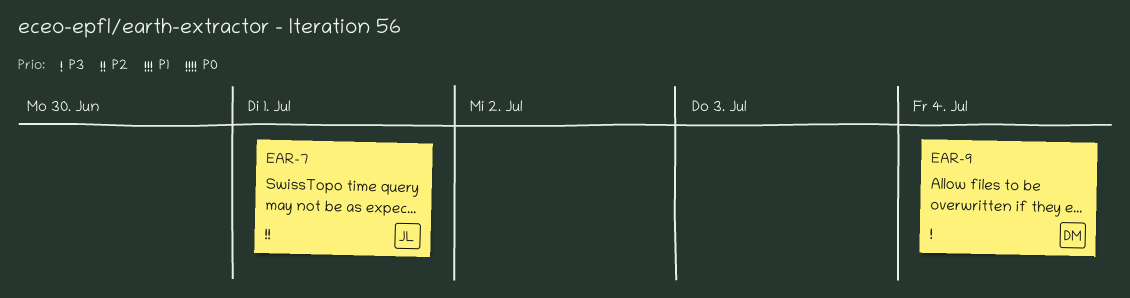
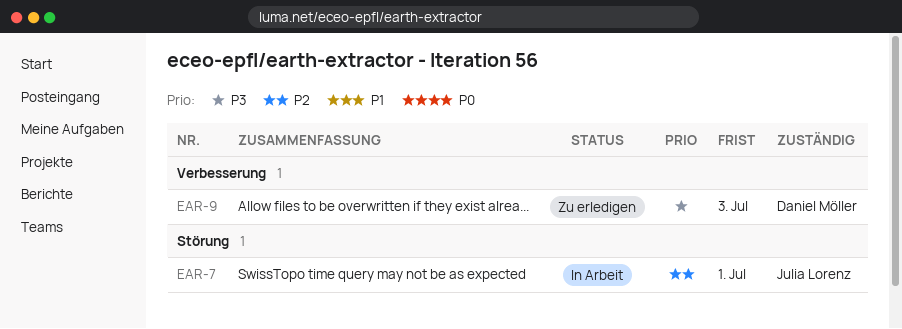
EAR-9, due: Jul 4 -> Jul 3

